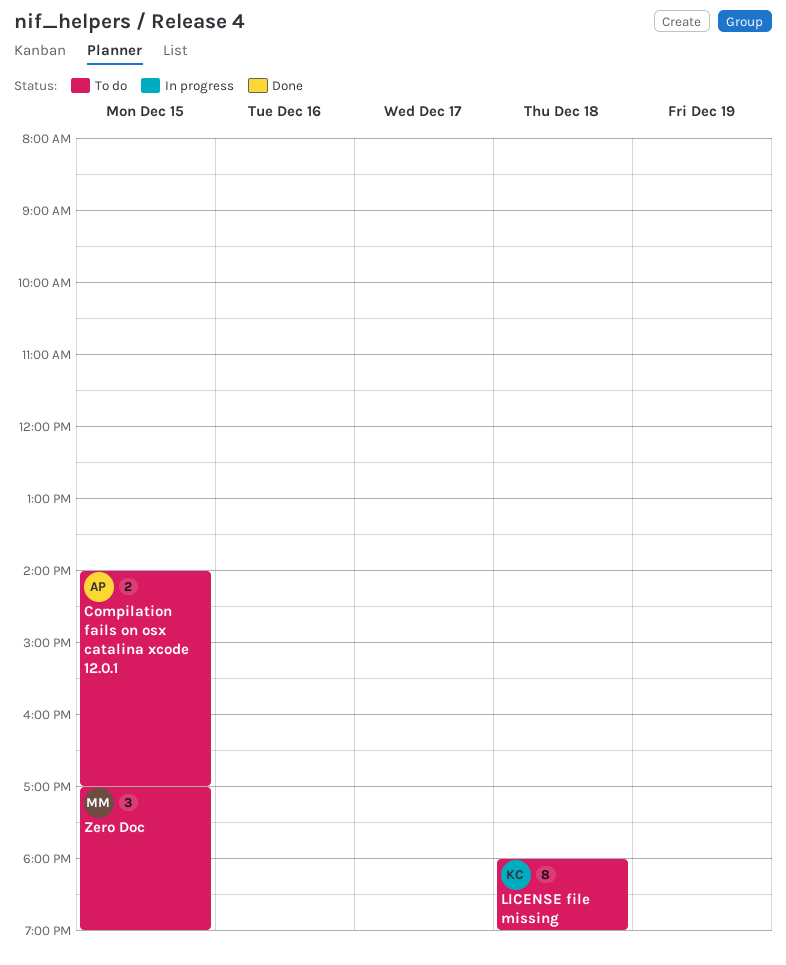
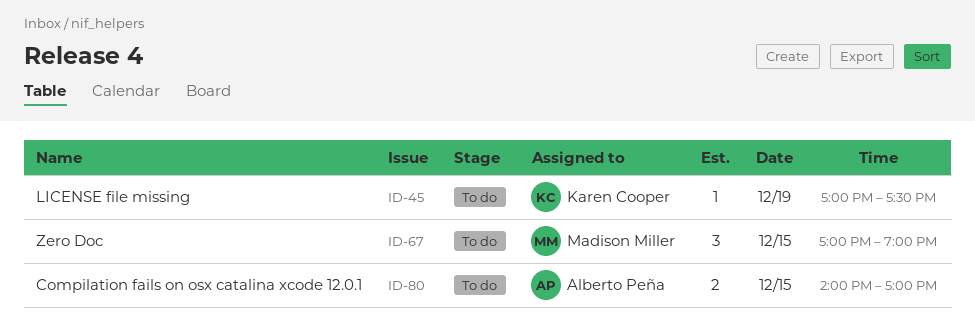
LICENSE file missing, estimate: 8 -> 1
LICENSE file missing, day: Dec 18 -> Dec 19
LICENSE file missing, begins: 18:00 -> 17:00
LICENSE file missing, ends: 19:00 -> 17:30

